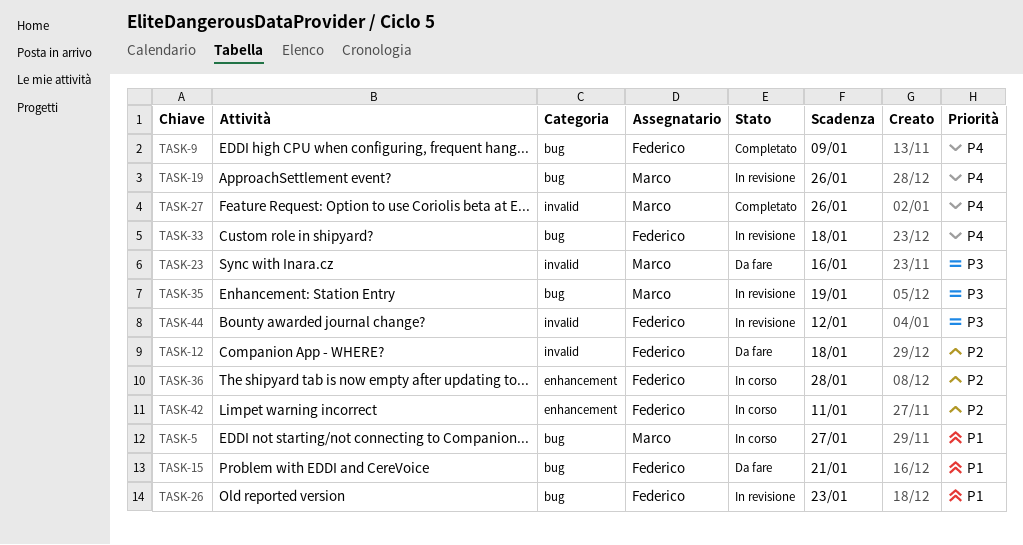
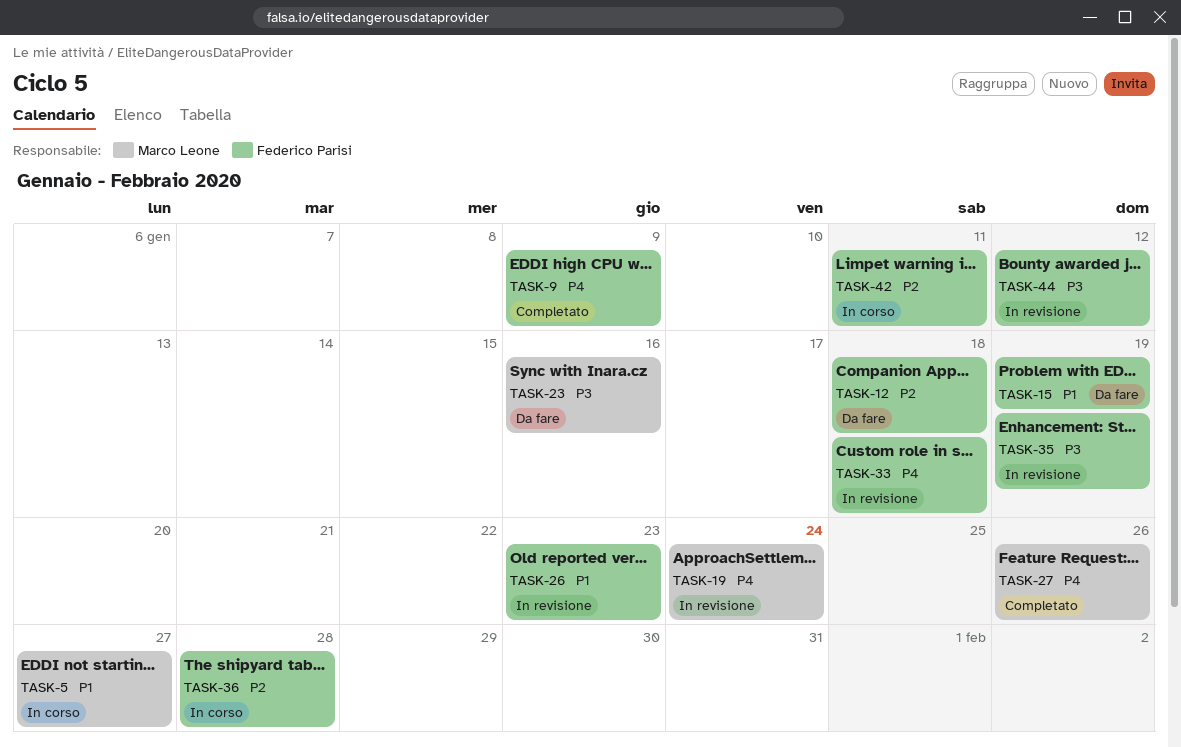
TASK-15, due: Jan 21 -> Jan 19
TASK-19, due: Jan 26 -> Jan 24
TASK-35, owner: Marco Leone -> Federico Parisi

